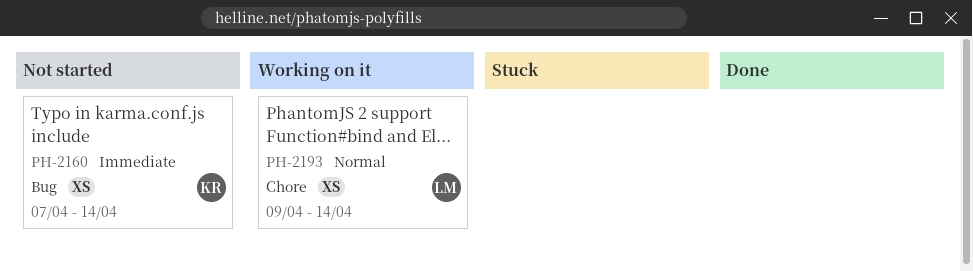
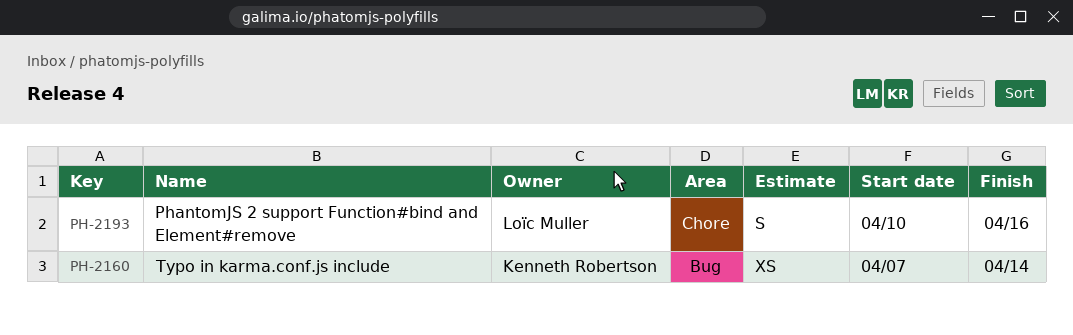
PH-2193, estimate: XS -> S
PH-2193, start: Apr 9 -> Apr 10
PH-2193, due: Apr 14 -> Apr 16

